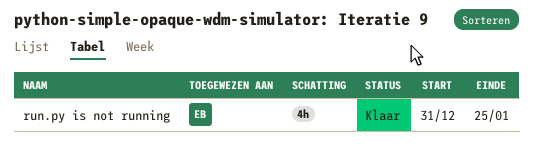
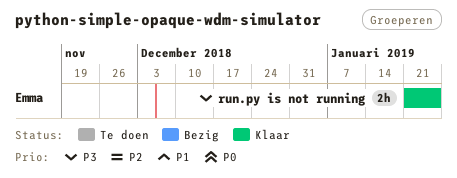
run.py is not running, estimate: 4h -> 2h
run.py is not running, start: Dec 31 -> Jan 21

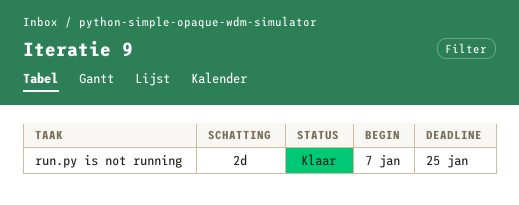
run.py is not running, estimate: 2h -> 2d
run.py is not running, start: Jan 21 -> Jan 7

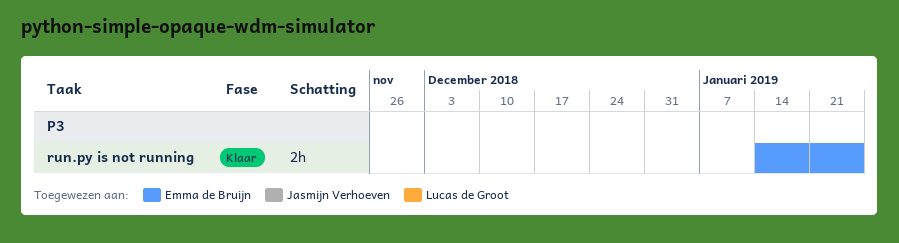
run.py is not running, estimate: 2d -> 2h
run.py is not running, start: Jan 7 -> Jan 14

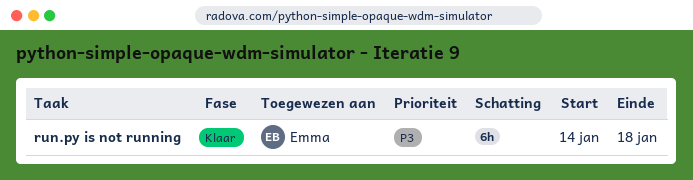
run.py is not running, estimate: 2h -> 6h
run.py is not running, due: Jan 25 -> Jan 18

